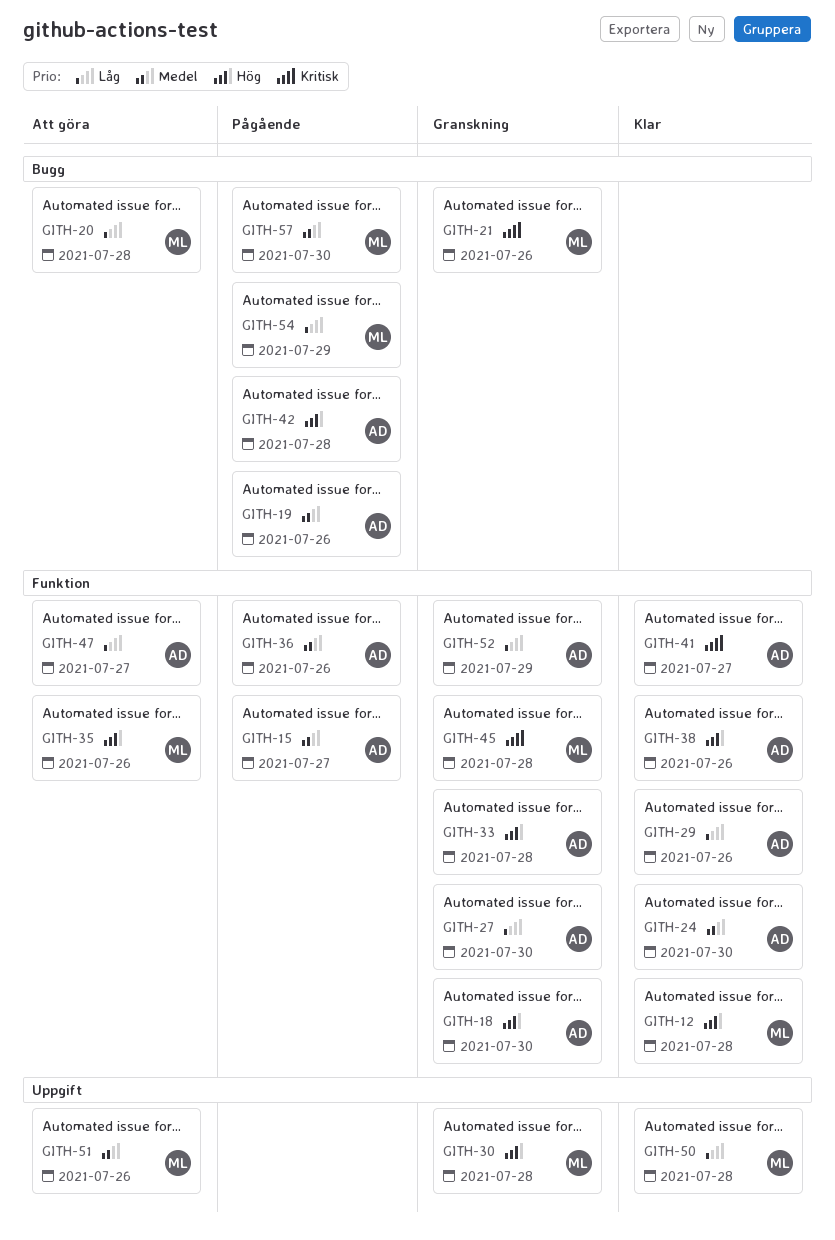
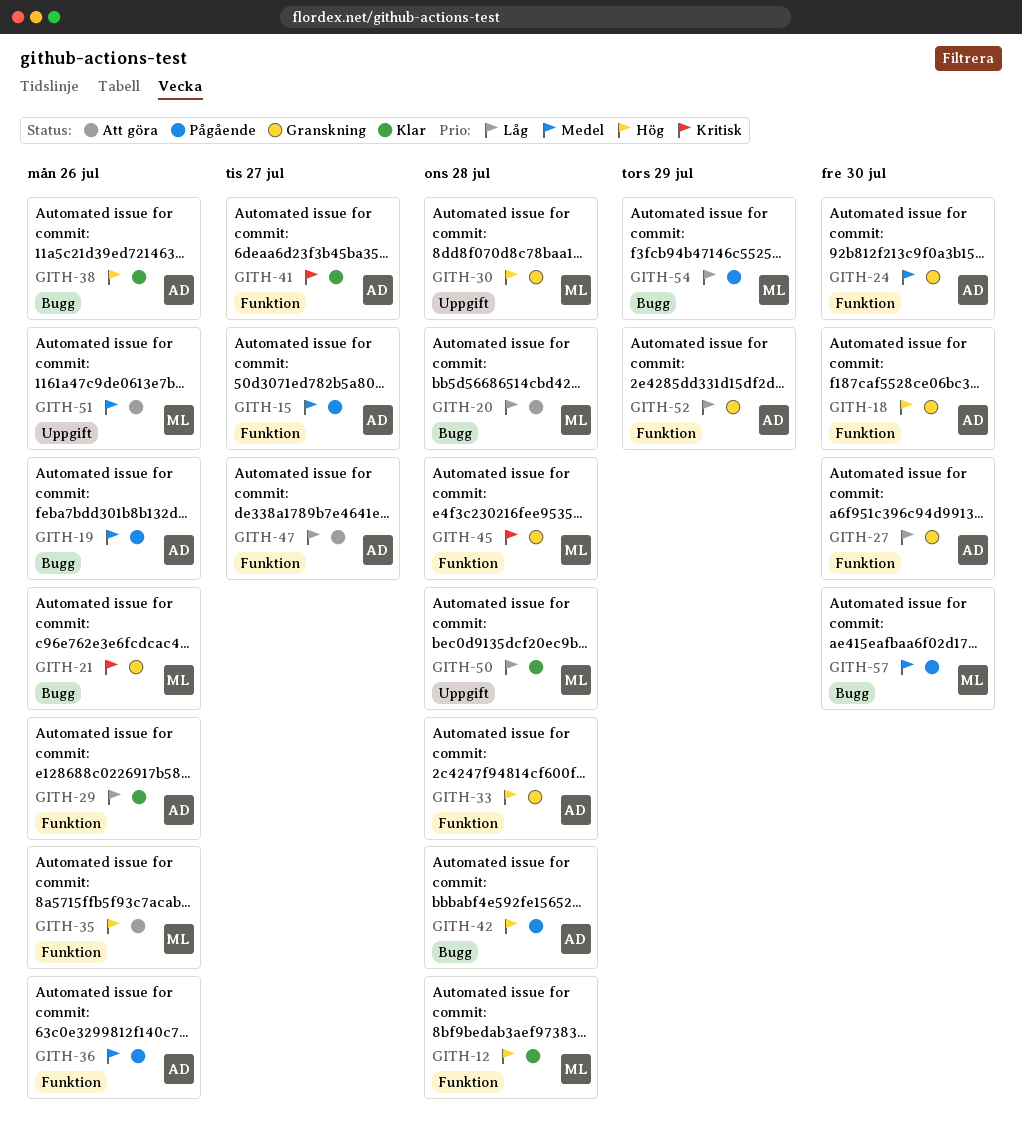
GITH-24, status: Klar -> Granskning
GITH-38, label: Funktion -> Bugg

